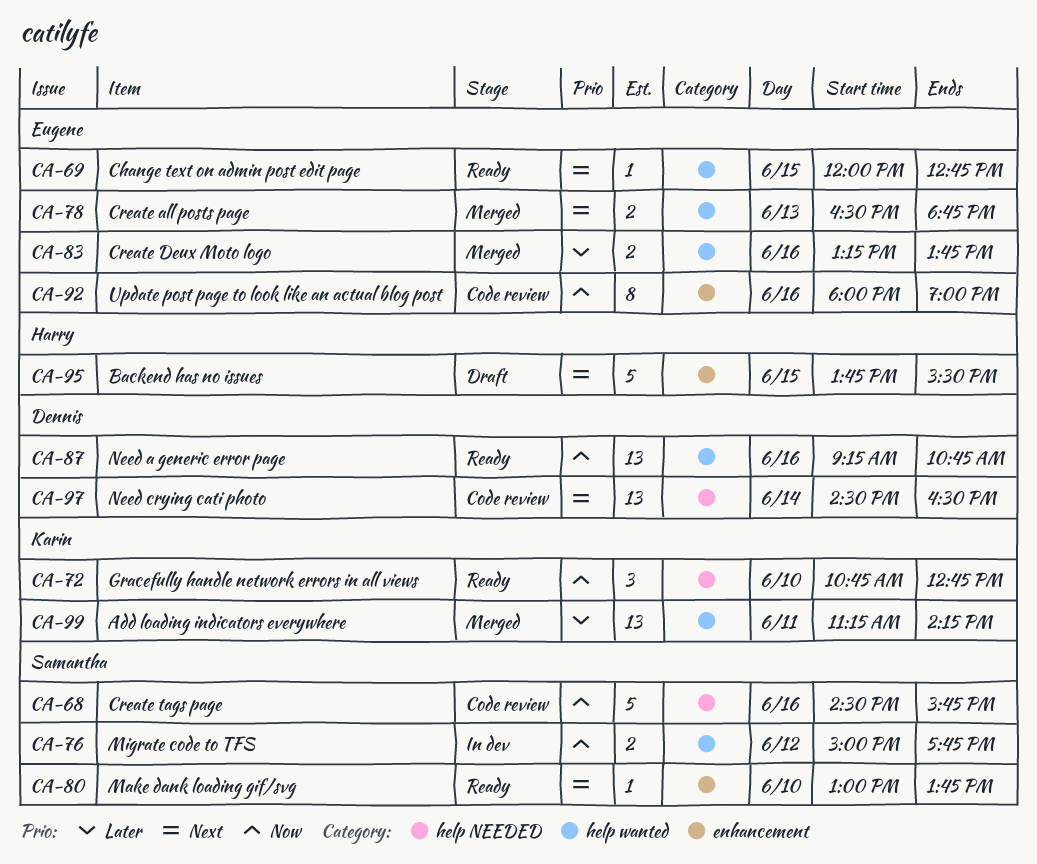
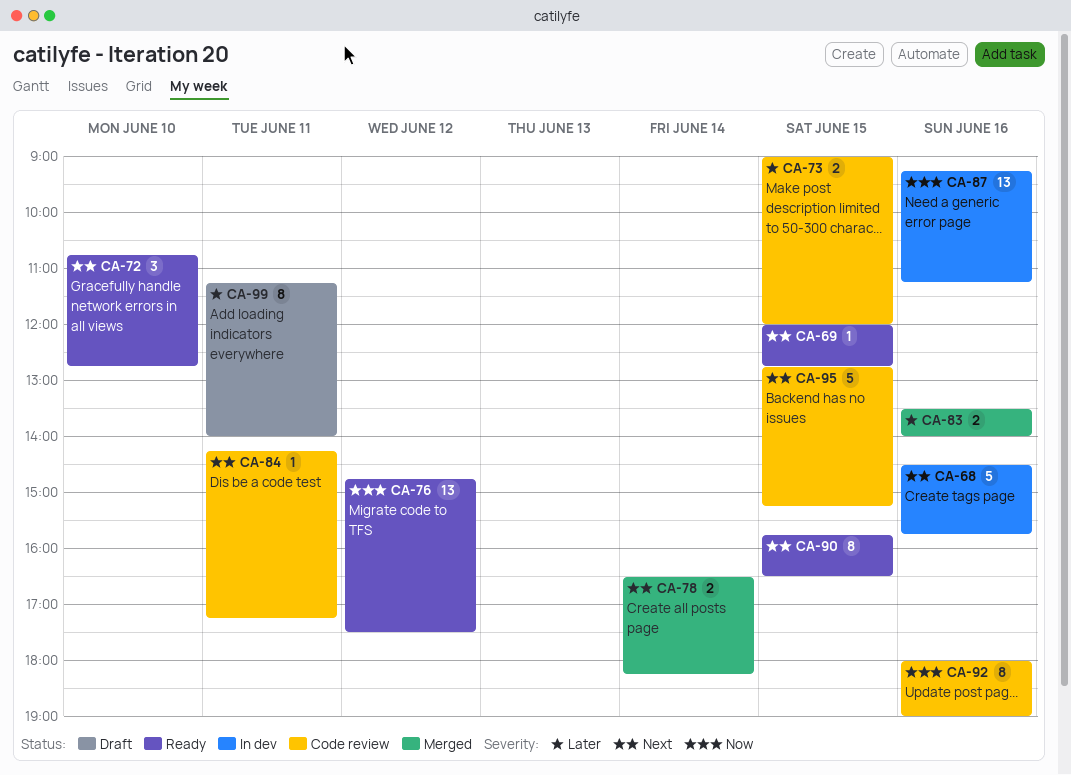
CA-68, status: Code review -> In dev
CA-68, priority: Now -> Next
CA-72, priority: Now -> Next
CA-73: none -> present
CA-76, status: In dev -> Ready
CA-76, estimate: 2 -> 13
CA-76, begins: 15:00 -> 14:45
CA-76, ends: 17:45 -> 17:30
CA-78, day: Jun 13 -> Jun 14
CA-78, ends: 18:45 -> 18:15
CA-80: present -> none
CA-83, begins: 13:15 -> 13:30
CA-83, ends: 13:45 -> 14:00
CA-84: none -> present
CA-87, status: Ready -> In dev
CA-87, ends: 10:45 -> 11:15
CA-90: none -> present
CA-95, status: Draft -> Code review
CA-95, begins: 13:45 -> 12:45
CA-95, ends: 15:30 -> 15:15
CA-97: present -> none
CA-99, status: Merged -> Draft
CA-99, estimate: 13 -> 8
CA-99, ends: 14:15 -> 14:00

